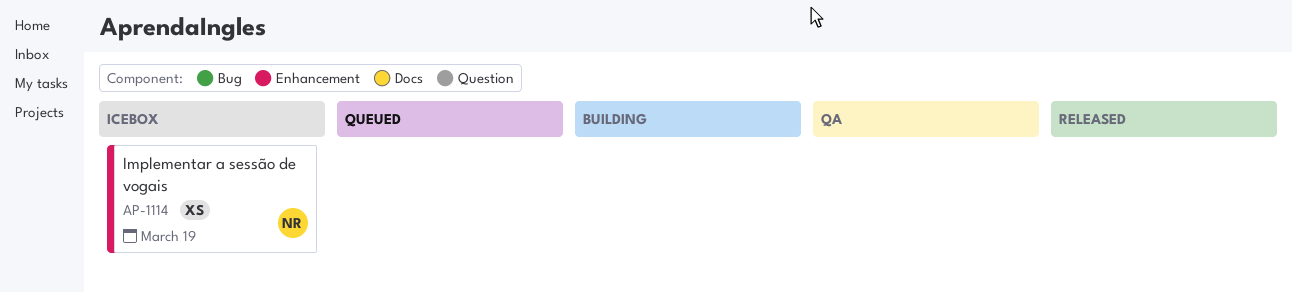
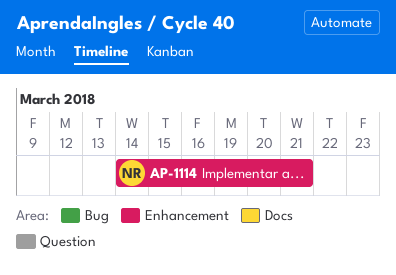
AP-1114, due: Mar 19 -> Mar 21

